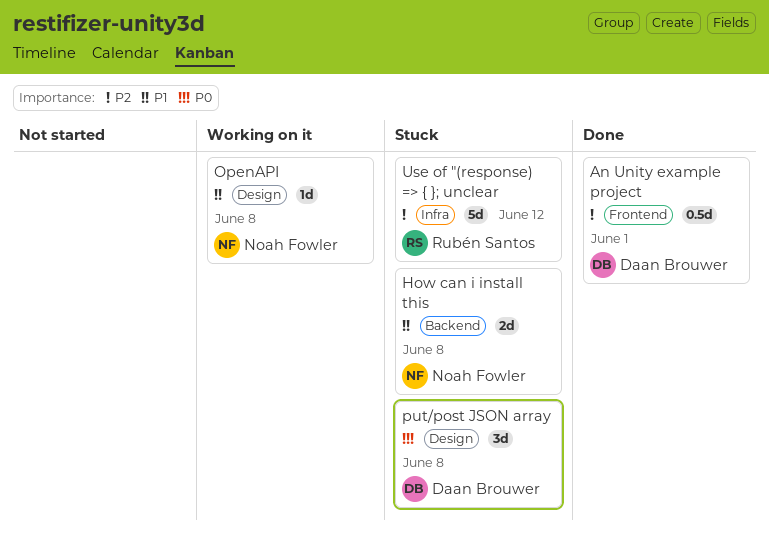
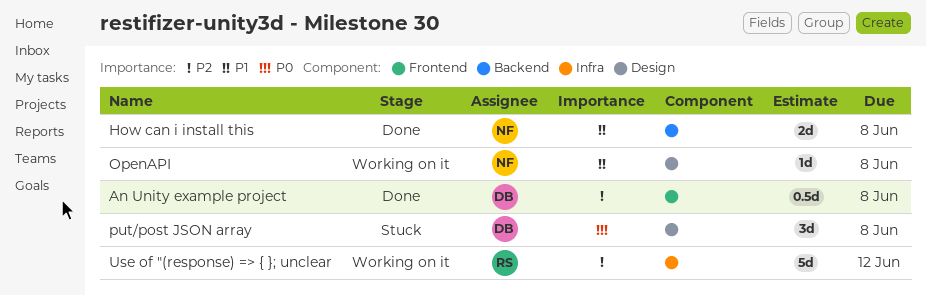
An Unity example project, due: Jun 1 -> Jun 8
How can i install this, status: Stuck -> Done
Use of "(response) => { }; unclear, status: Stuck -> Working on it

